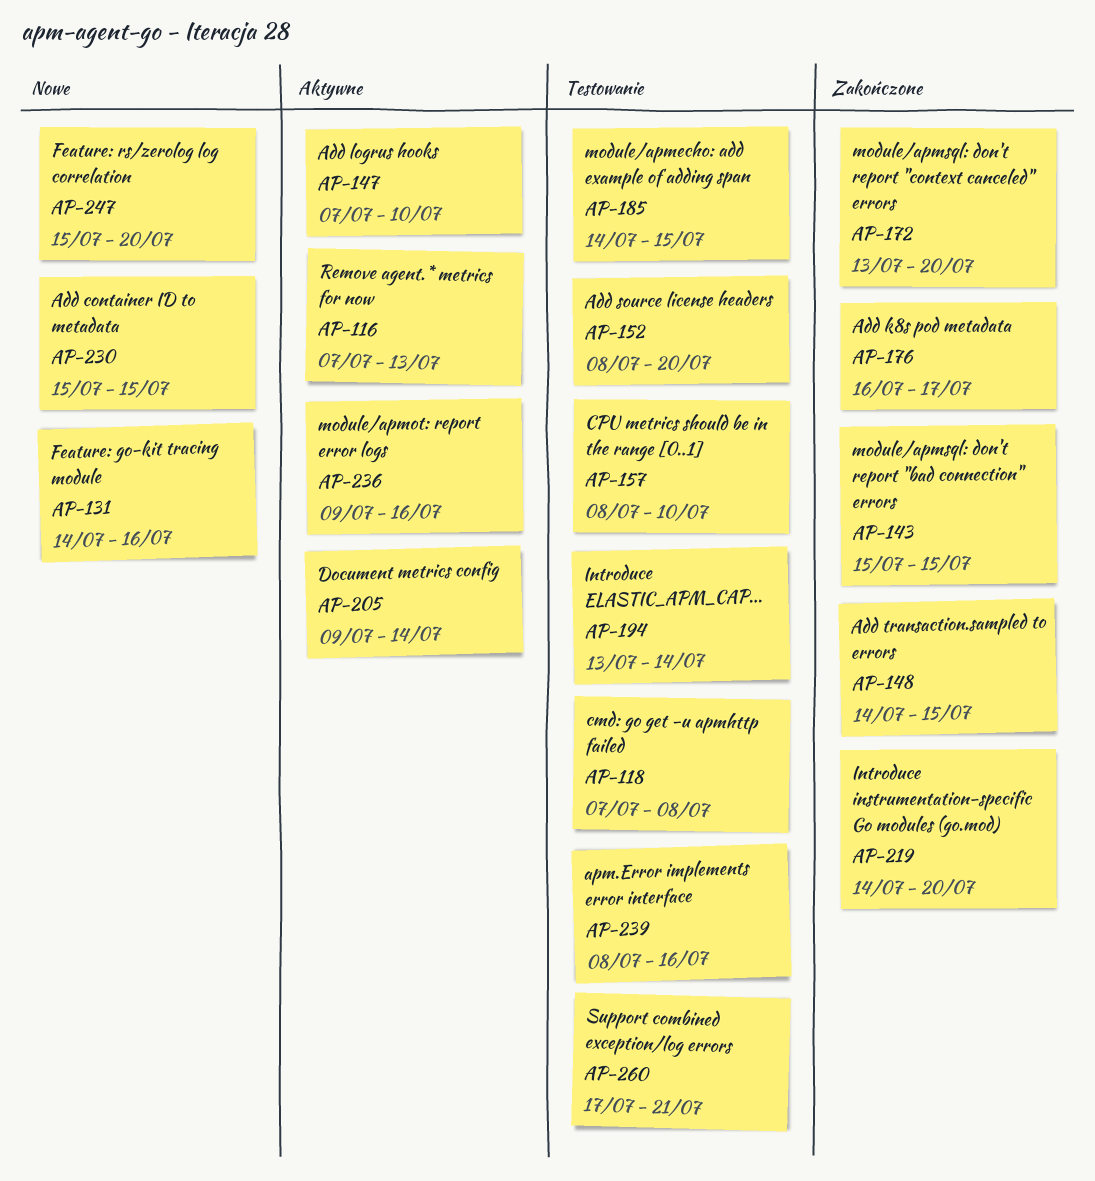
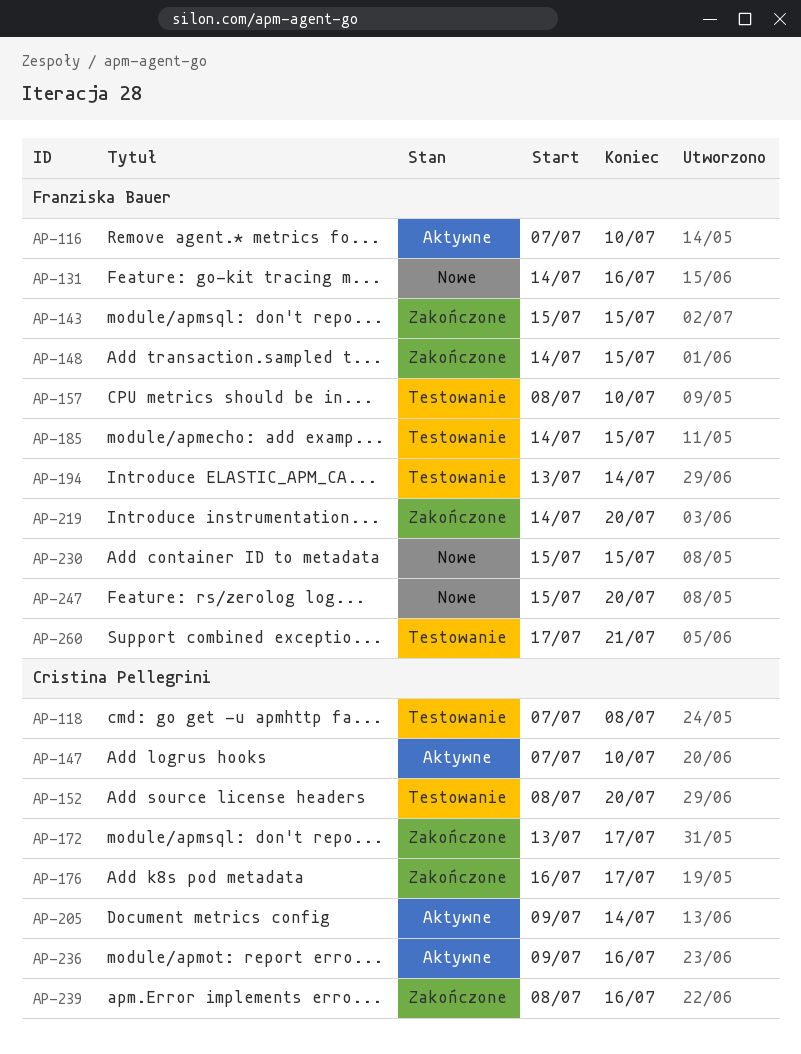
AP-116, due: Jul 13 -> Jul 10
AP-172, due: Jul 20 -> Jul 17
AP-239, status: Testowanie -> Zakończone

